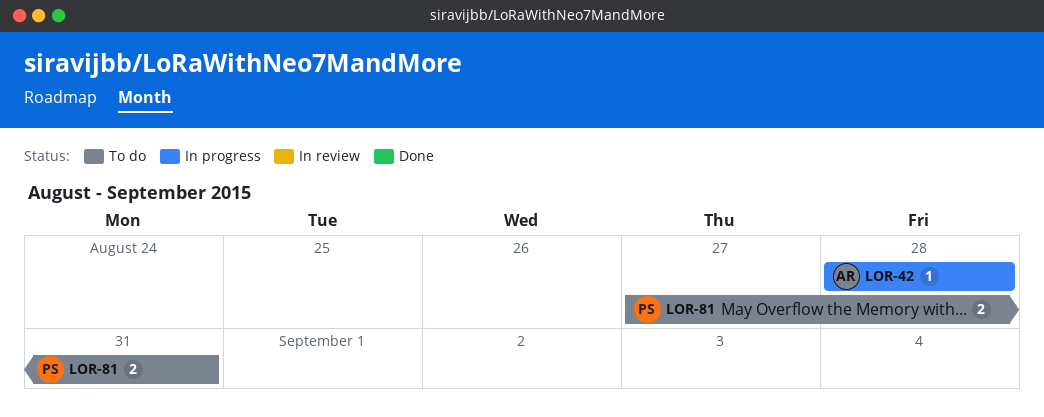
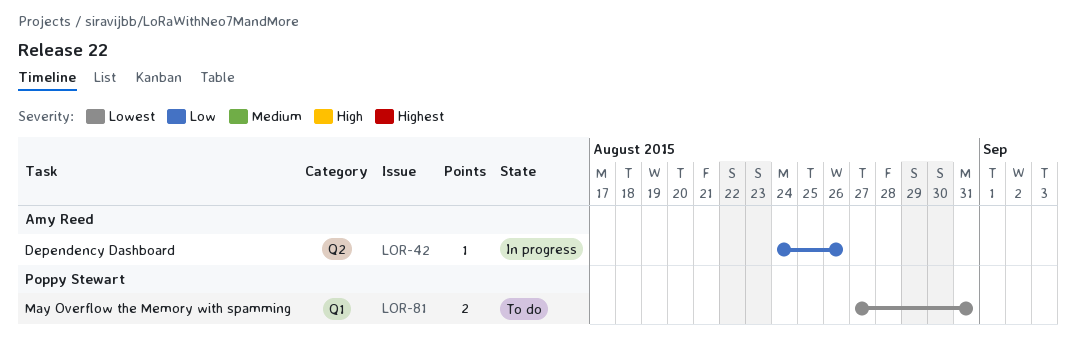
LOR-42, start: Aug 28 -> Aug 24
LOR-42, due: Aug 28 -> Aug 26

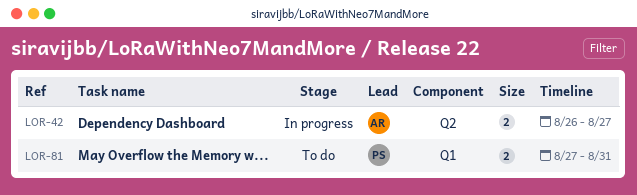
LOR-42, estimate: 1 -> 2
LOR-42, start: Aug 24 -> Aug 26
LOR-42, due: Aug 26 -> Aug 27

